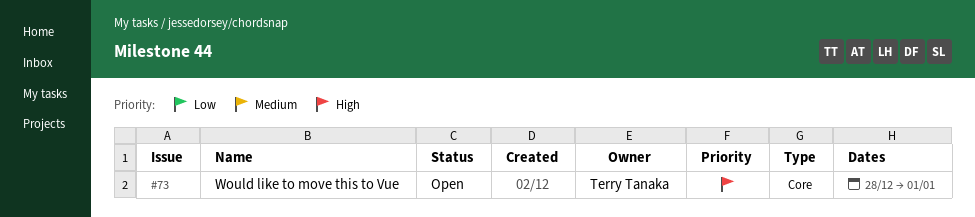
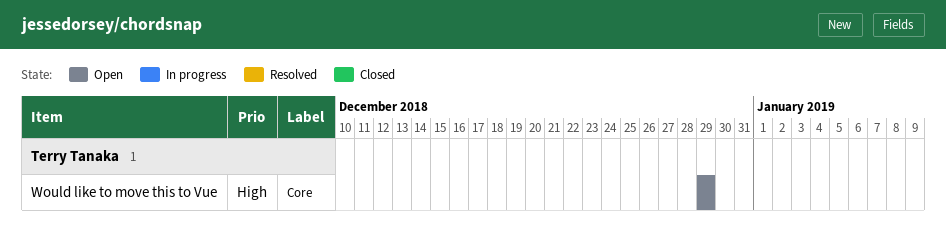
Would like to move this to Vue, start: Dec 28 -> Dec 29
Would like to move this to Vue, due: Jan 1 -> Dec 29

